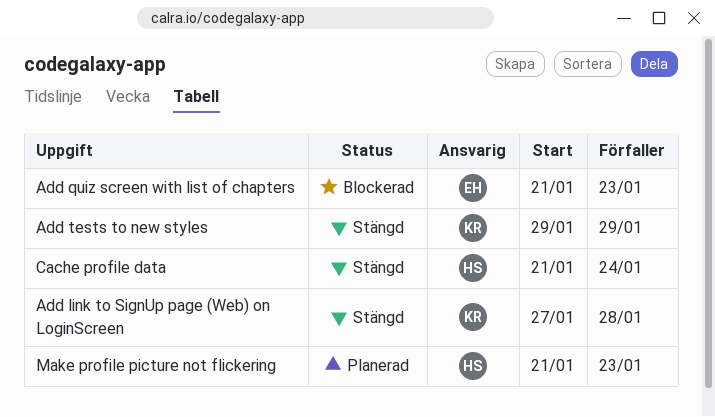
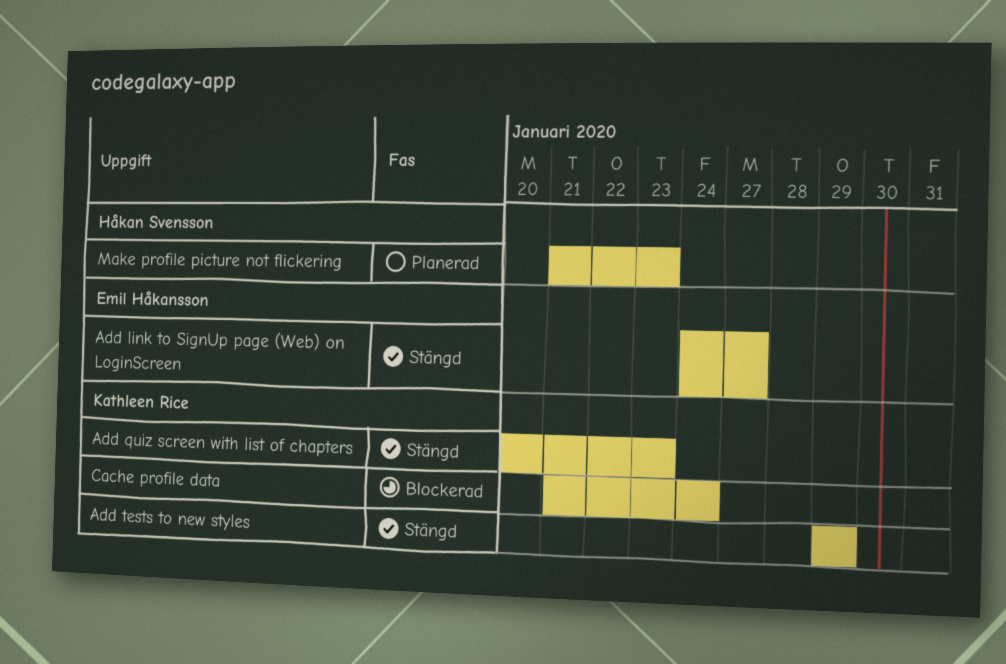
Add link to SignUp page (Web) on LoginScreen, owner: Kathleen Rice -> Emil Håkansson
Add link to SignUp page (Web) on LoginScreen, start: Jan 27 -> Jan 24
Add link to SignUp page (Web) on LoginScreen, due: Jan 28 -> Jan 27
Add quiz screen with list of chapters, status: Blockerad -> Stängd
Add quiz screen with list of chapters, owner: Emil Håkansson -> Kathleen Rice
Add quiz screen with list of chapters, start: Jan 21 -> Jan 20
Cache profile data, status: Stängd -> Blockerad
Cache profile data, owner: Håkan Svensson -> Kathleen Rice

